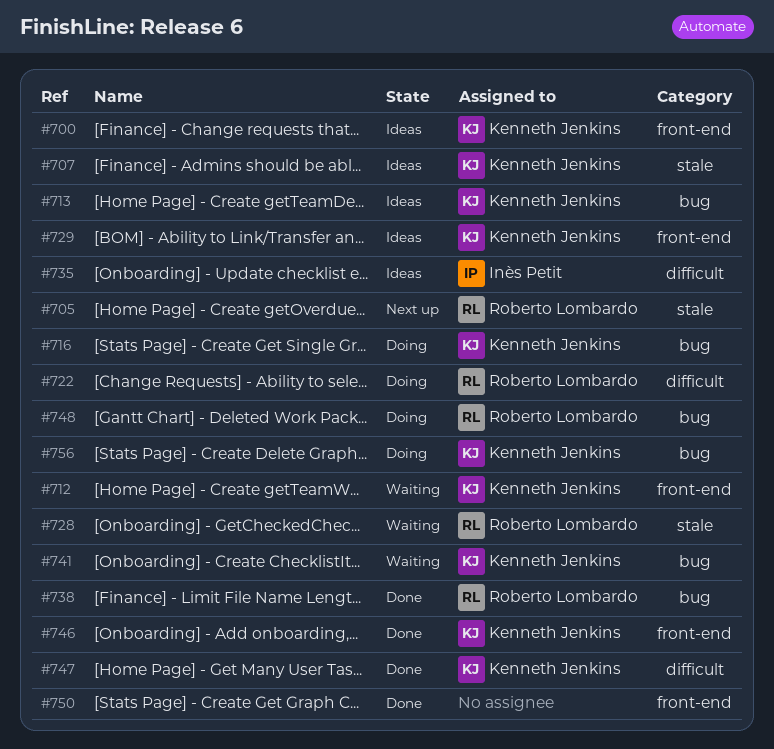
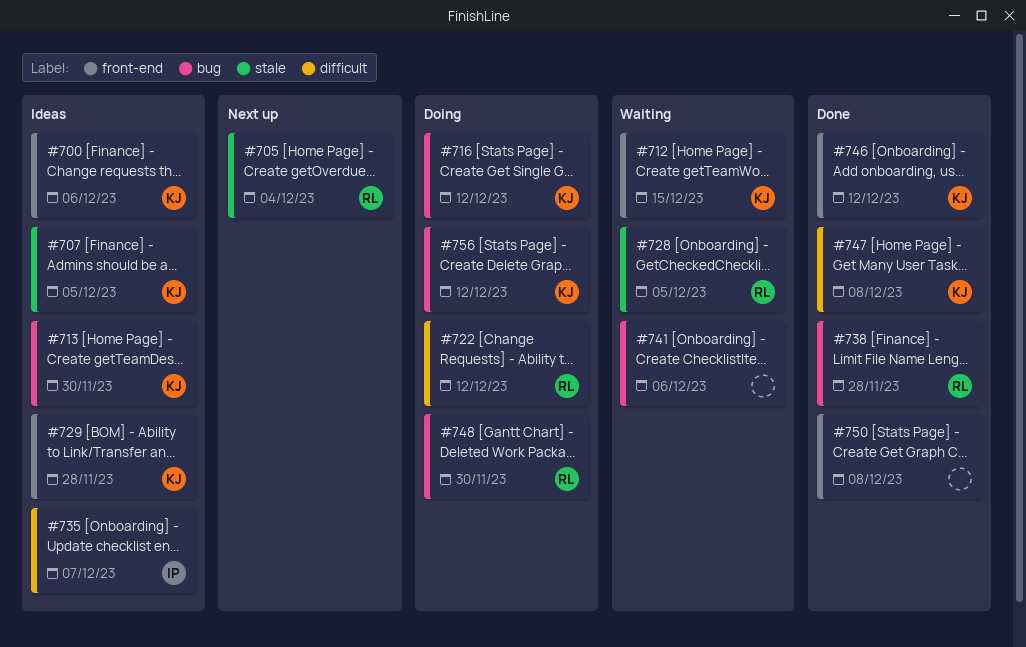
#741, owner: Kenneth Jenkins -> none

